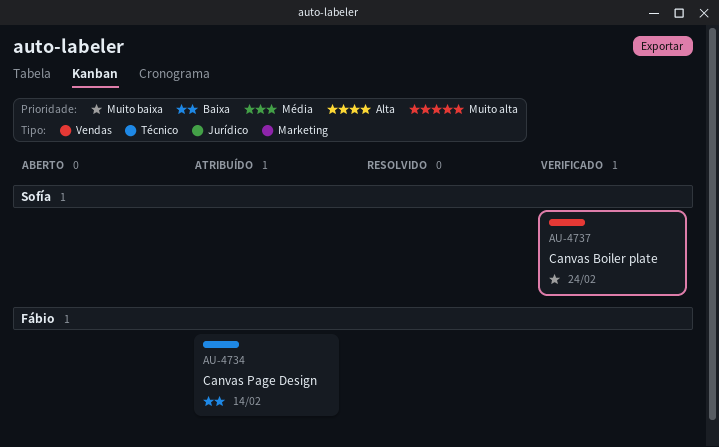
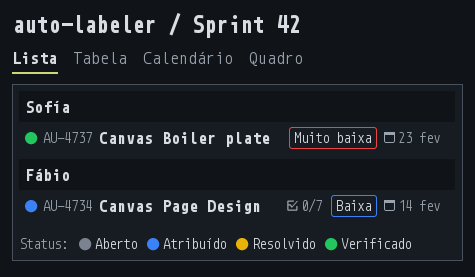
AU-4737, due: Feb 24 -> Feb 23

